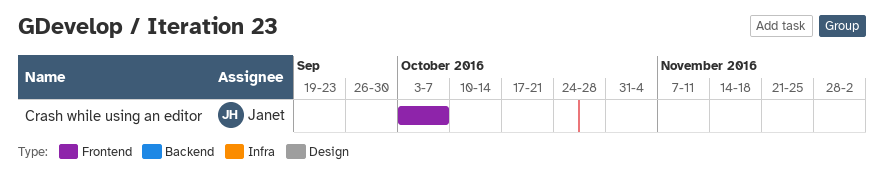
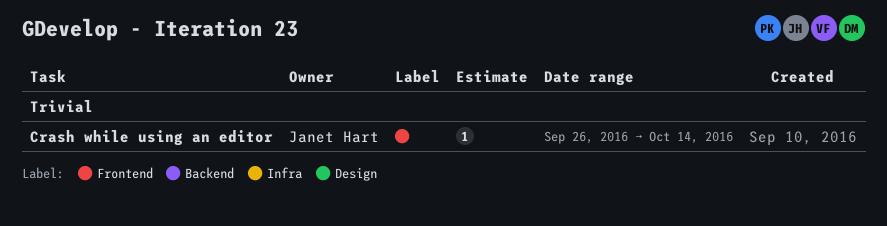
Crash while using an editor, start: Oct 3 -> Sep 26
Crash while using an editor, due: Oct 7 -> Oct 14

